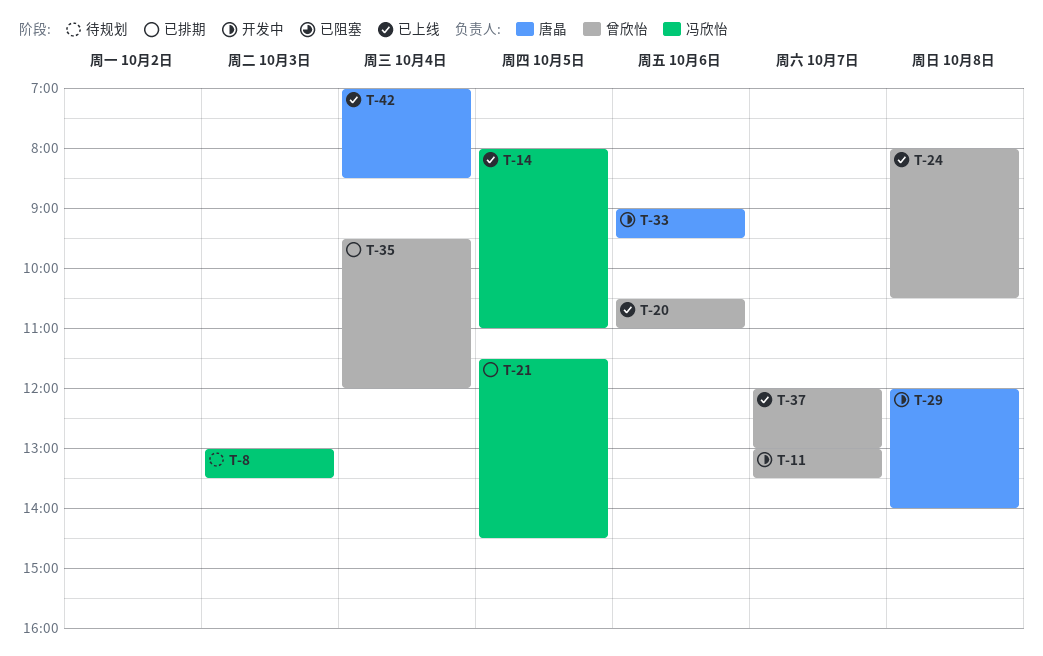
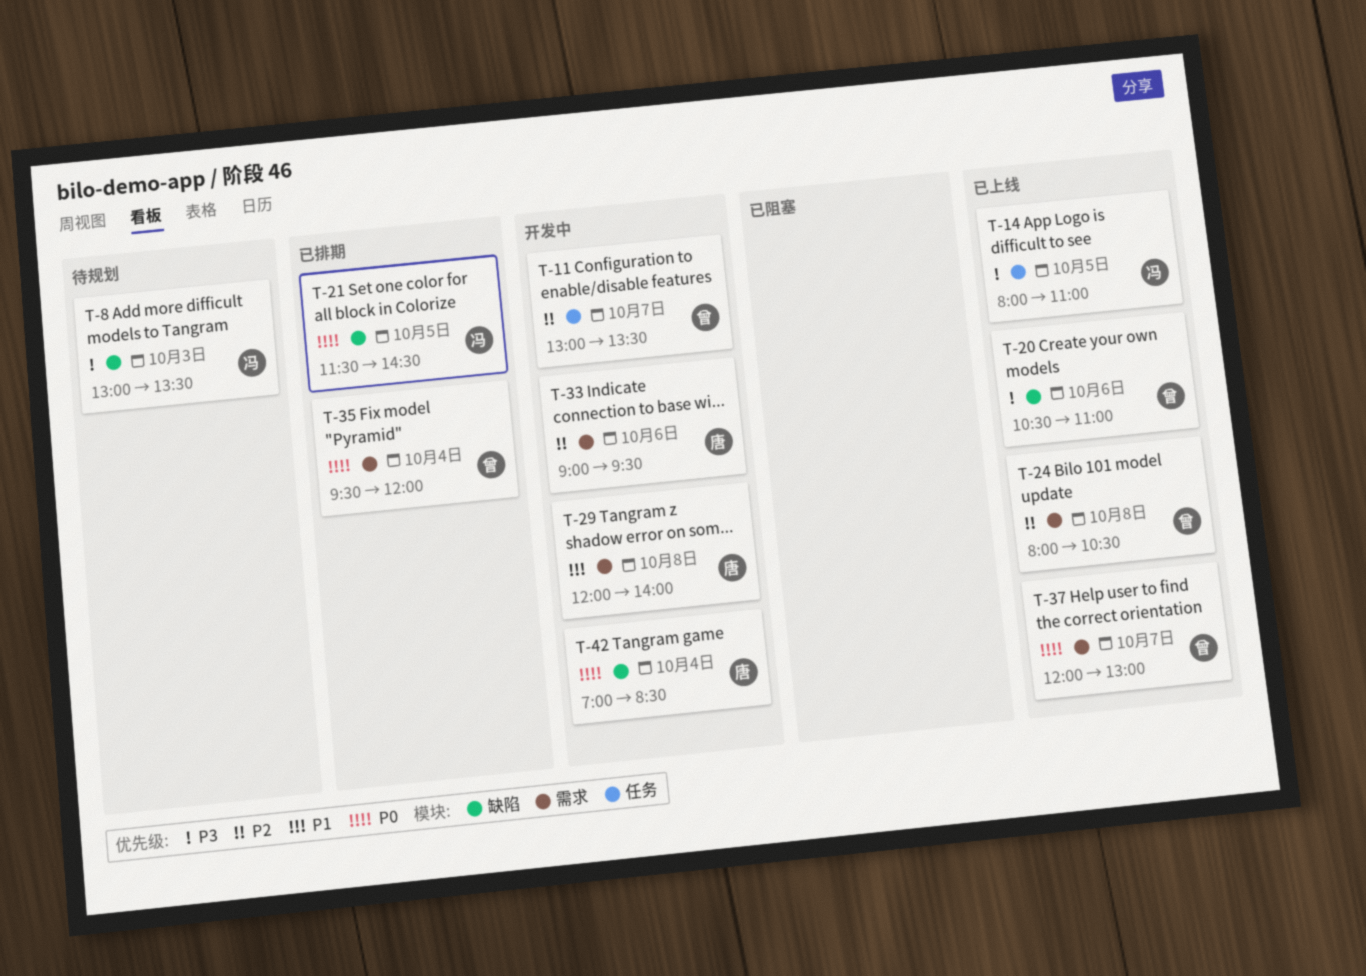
T-42, status: 已上线 -> 开发中

